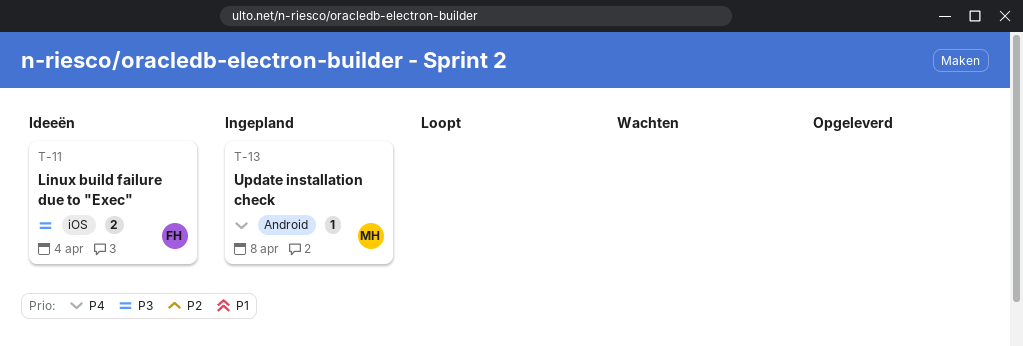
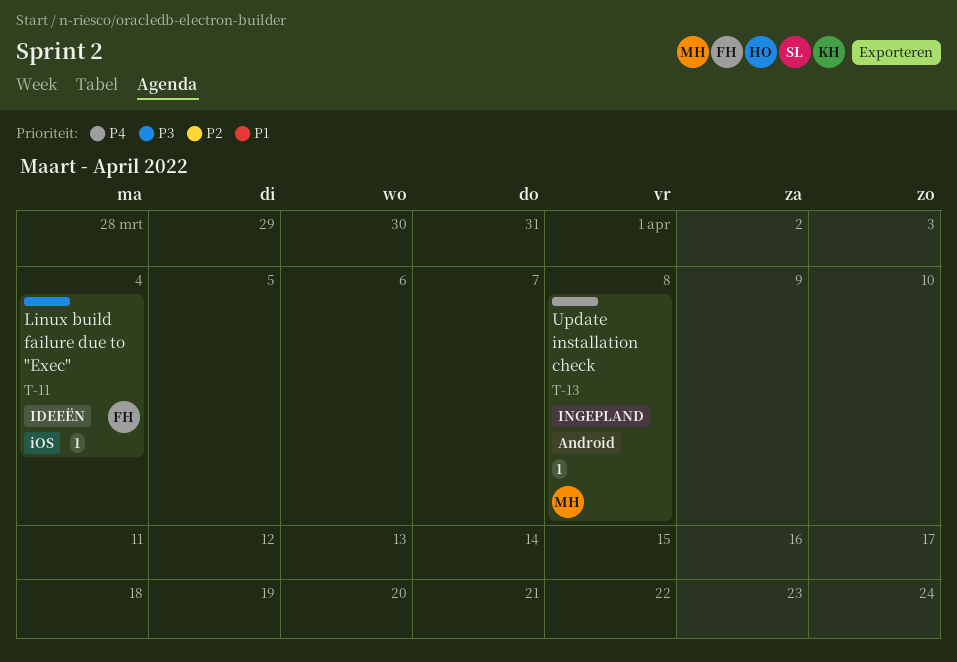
T-11, estimate: 2 -> 1

